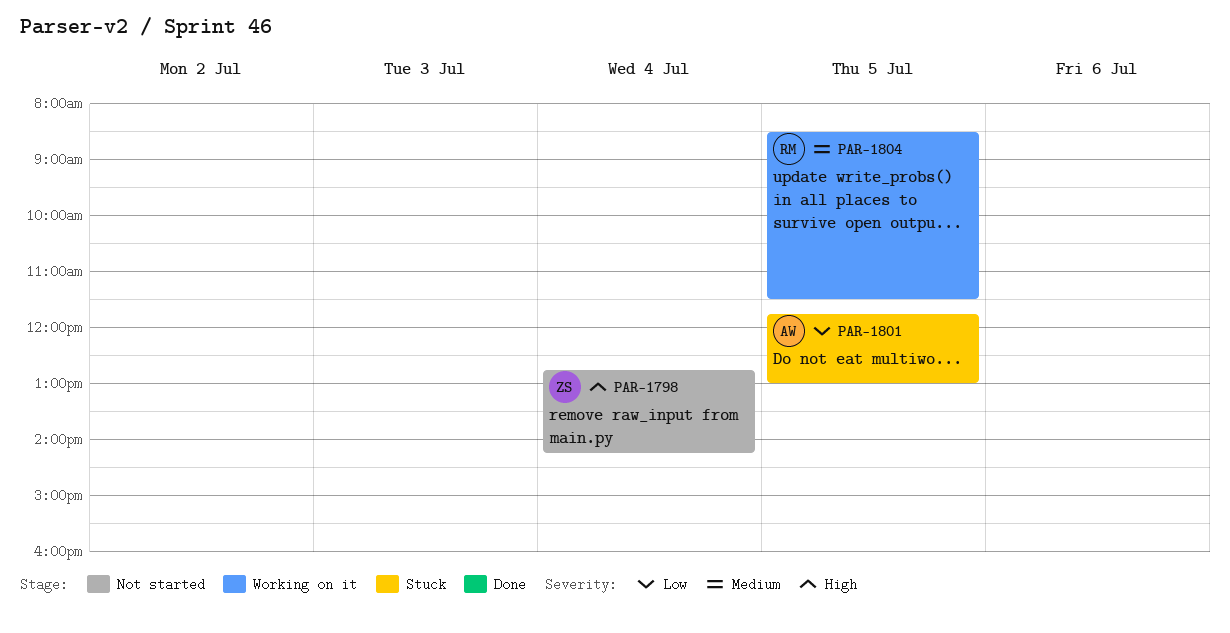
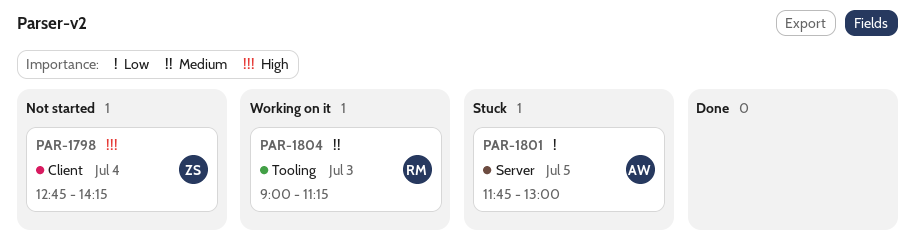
PAR-1804, day: Jul 5 -> Jul 3
PAR-1804, begins: 08:30 -> 09:00
PAR-1804, ends: 11:30 -> 11:15

